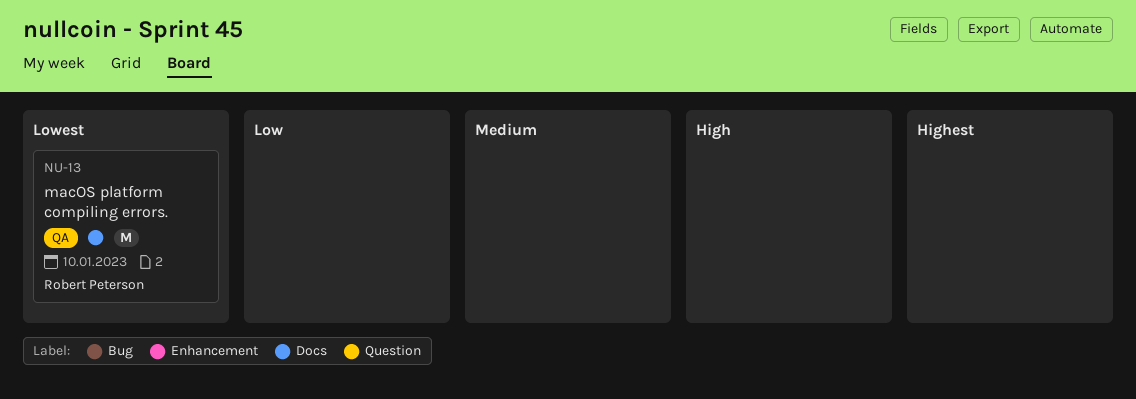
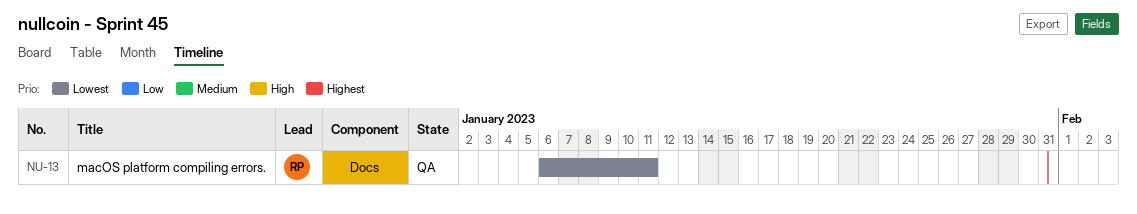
NU-13, due: Jan 10 -> Jan 11

